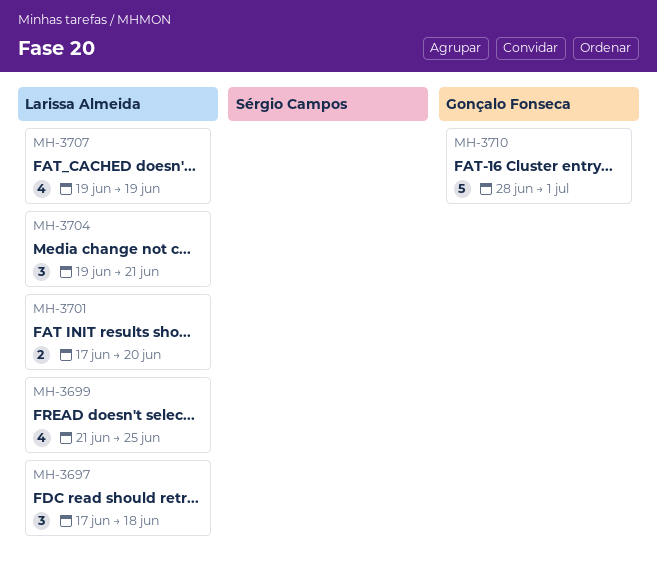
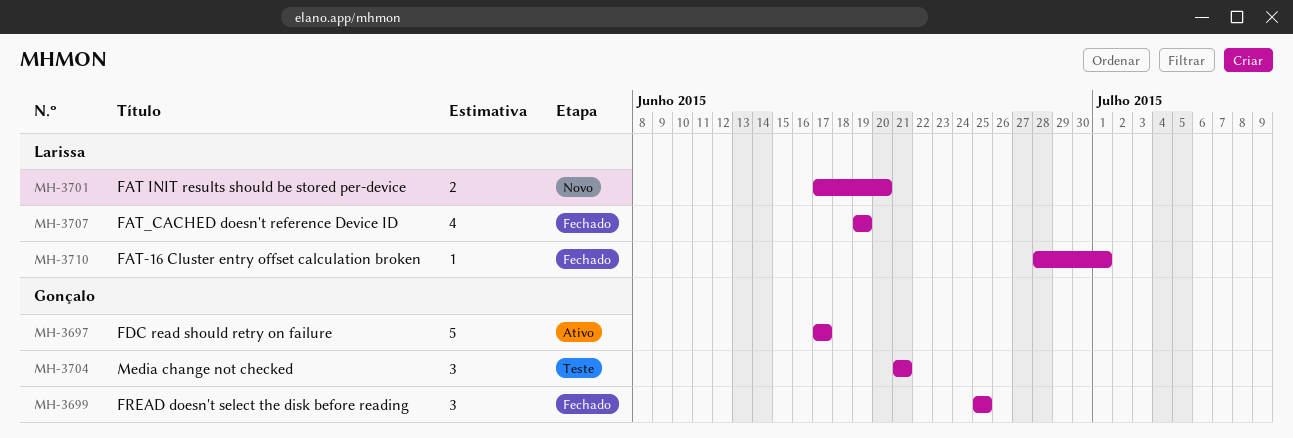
MH-3697, owner: Larissa Almeida -> Gonçalo Fonseca
MH-3697, estimate: 3 -> 5
MH-3697, due: Jun 18 -> Jun 17
MH-3699, owner: Larissa Almeida -> Gonçalo Fonseca
MH-3699, estimate: 4 -> 3
MH-3699, start: Jun 21 -> Jun 25
MH-3704, owner: Larissa Almeida -> Gonçalo Fonseca
MH-3704, start: Jun 19 -> Jun 21
MH-3710, owner: Gonçalo Fonseca -> Larissa Almeida
MH-3710, estimate: 5 -> 1

